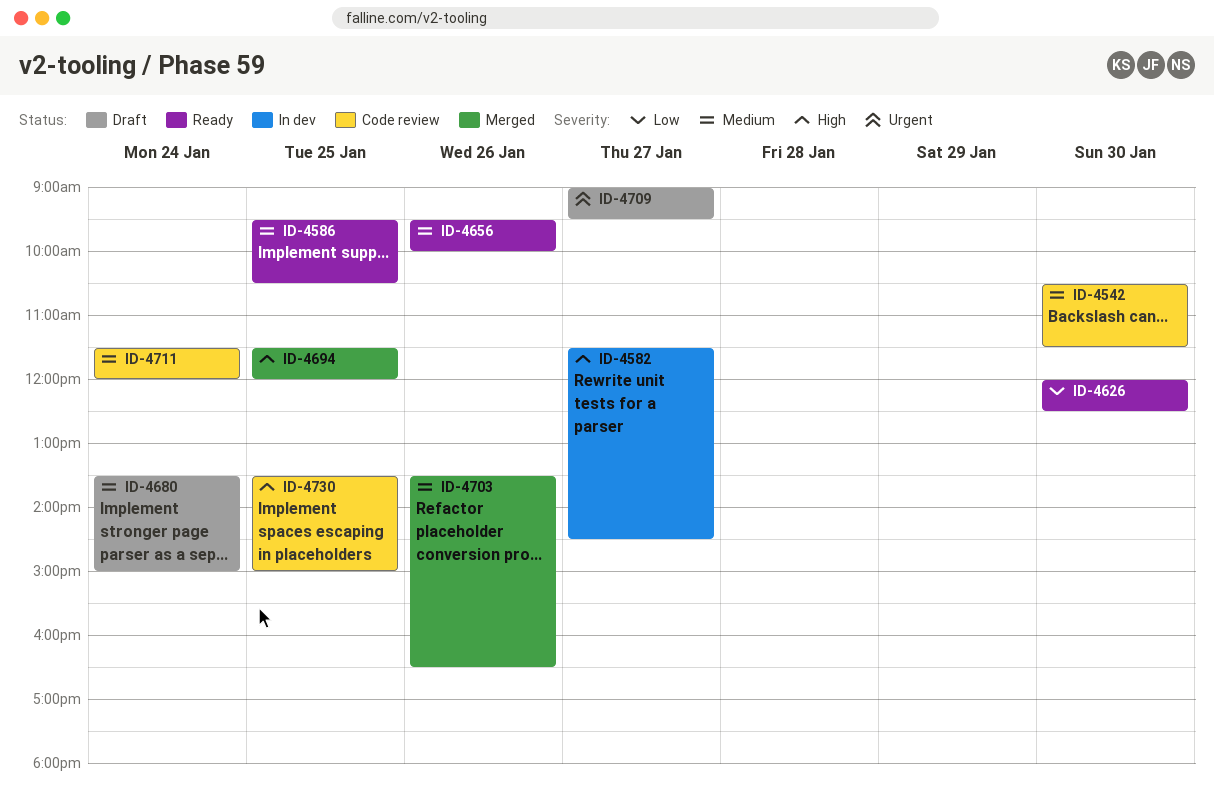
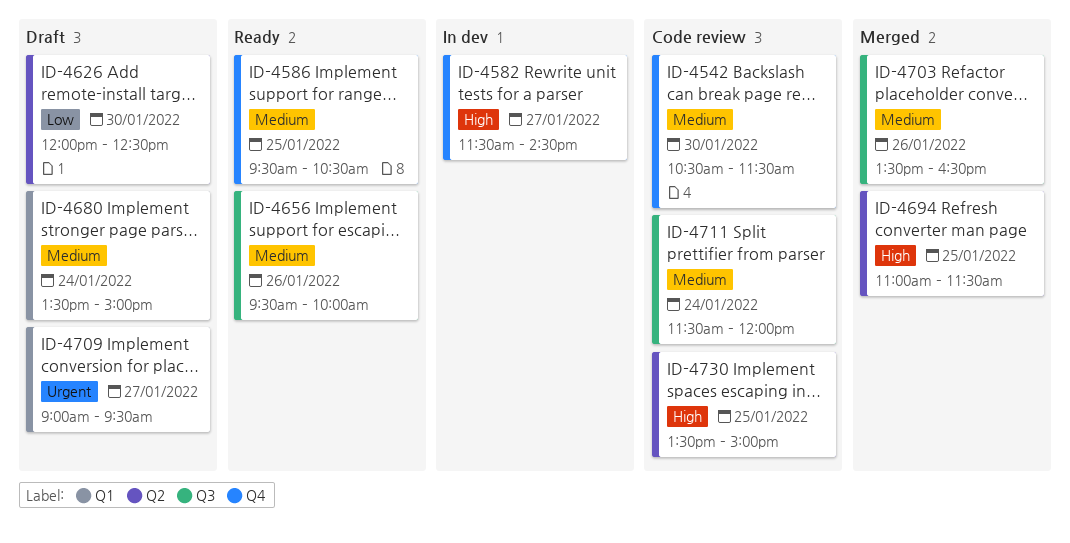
ID-4626, status: Ready -> Draft
ID-4694, begins: 11:30 -> 11:00
ID-4694, ends: 12:00 -> 11:30

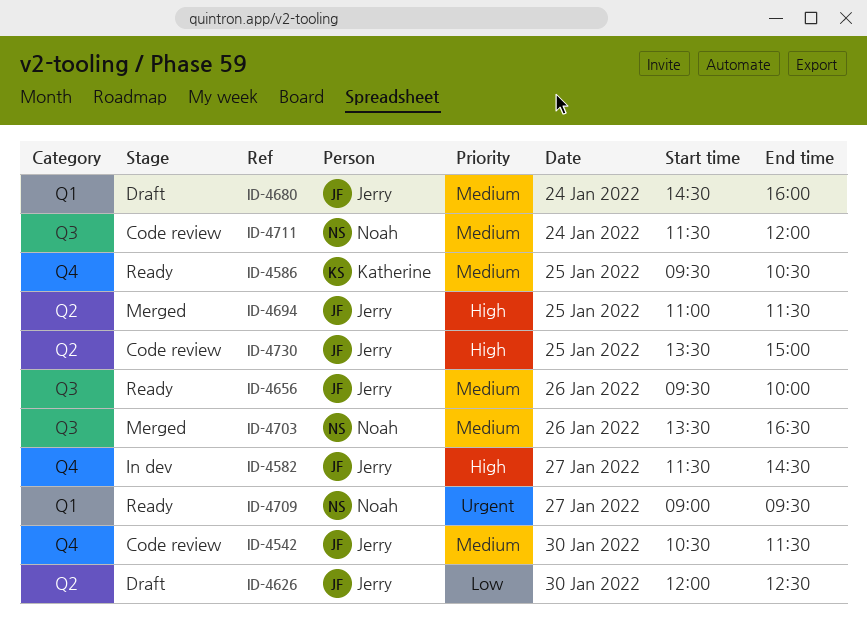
ID-4680, begins: 13:30 -> 14:30
ID-4680, ends: 15:00 -> 16:00
ID-4709, status: Draft -> Ready

